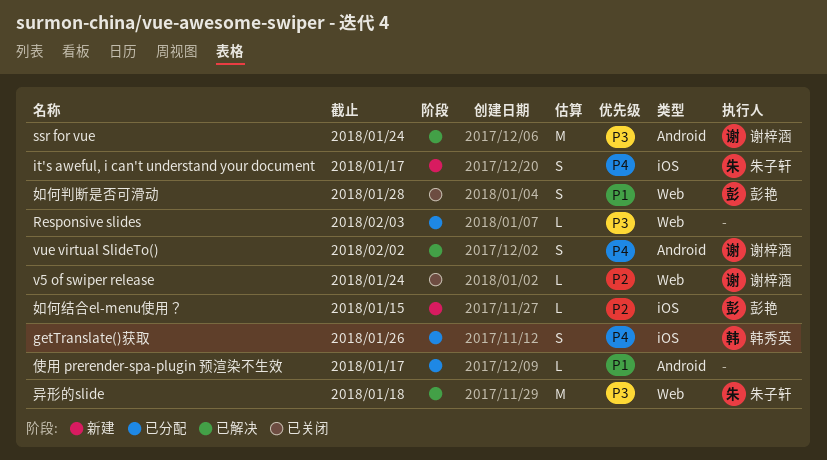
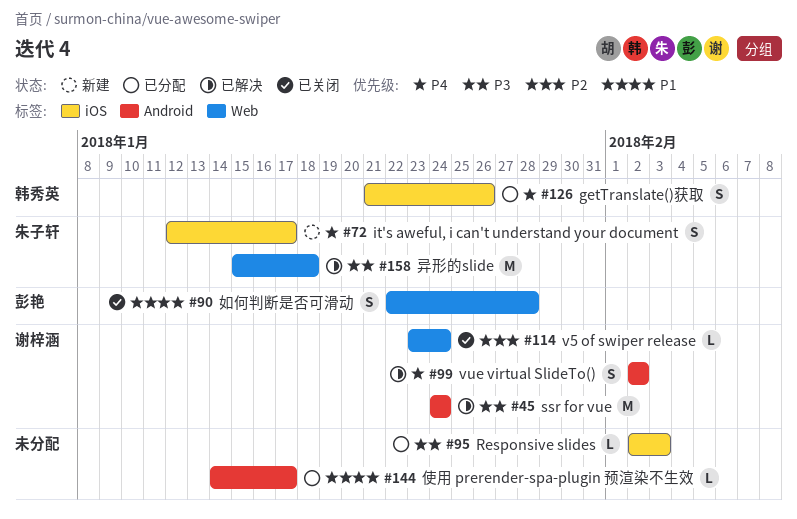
Responsive slides, label: Web -> iOS
如何结合el-menu使用？: present -> none

